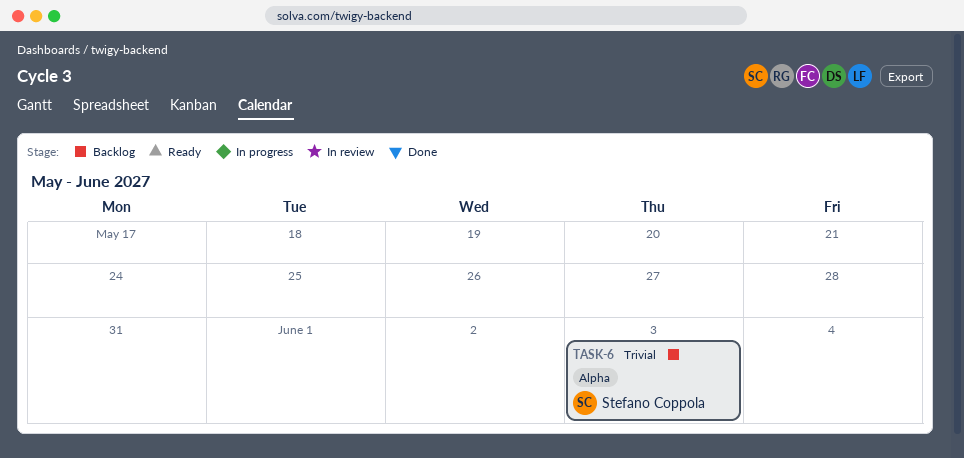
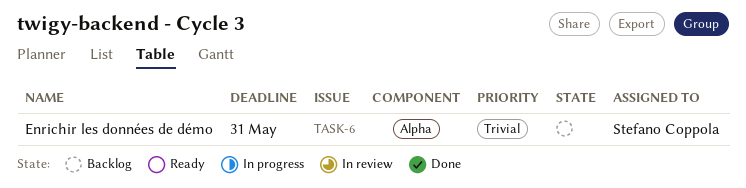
TASK-6, due: Jun 3 -> May 31

